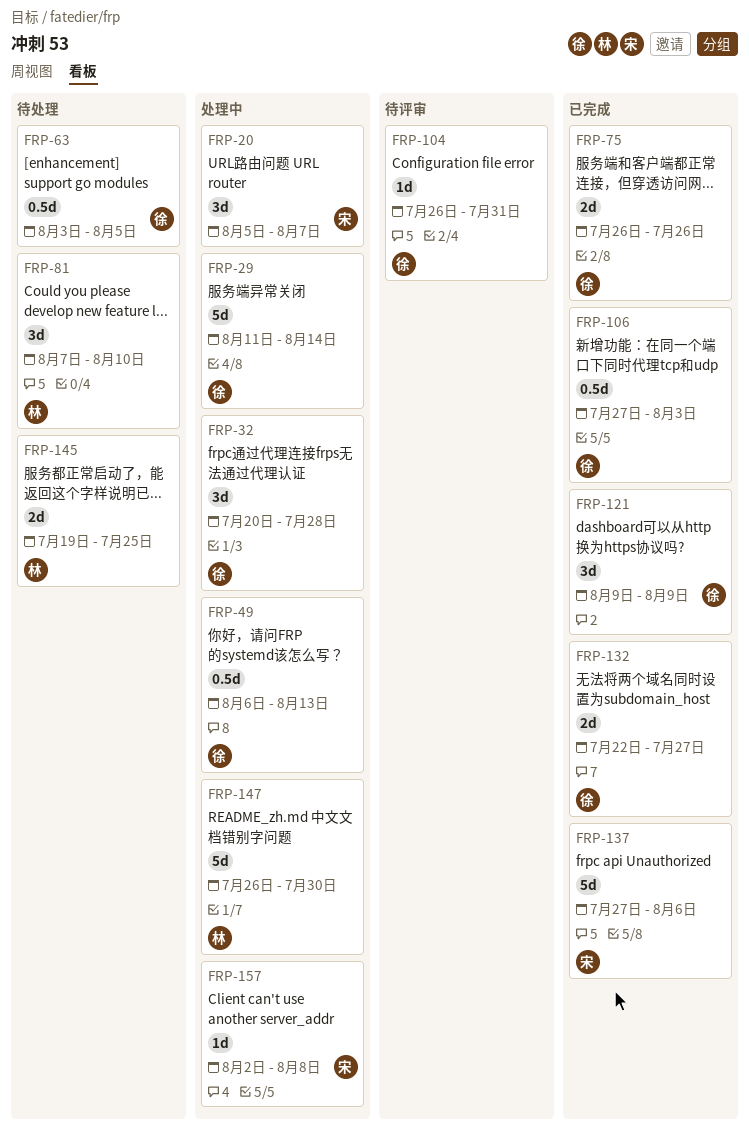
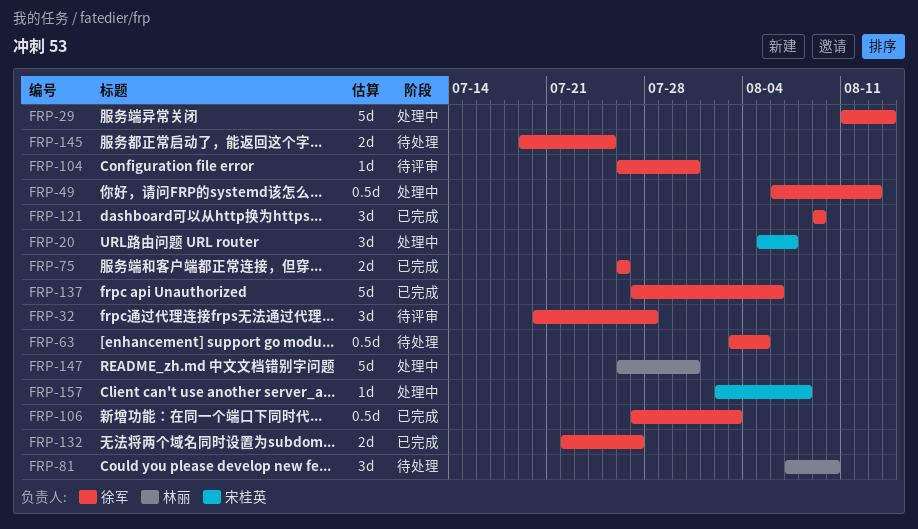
FRP-32, status: 处理中 -> 待评审
FRP-137, owner: 宋桂英 -> 徐军
FRP-145, owner: 林丽 -> 徐军
FRP-147, due: Jul 30 -> Jul 31

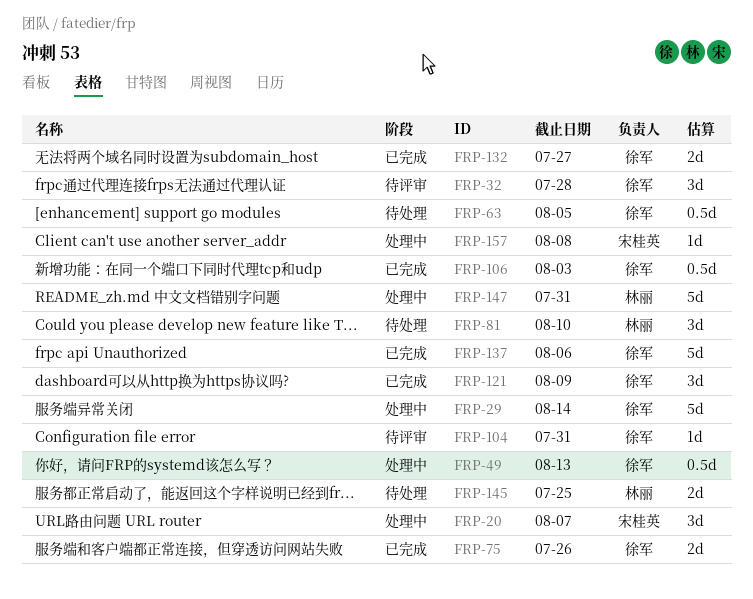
FRP-145, owner: 徐军 -> 林丽

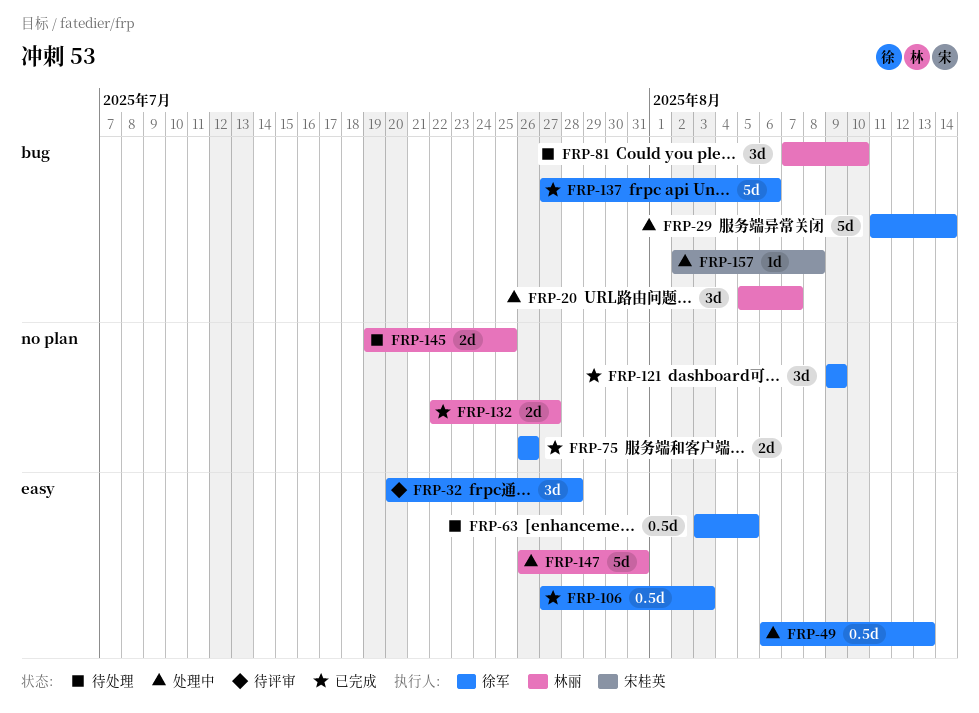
FRP-20, owner: 宋桂英 -> 林丽
FRP-104: present -> none
FRP-132, owner: 徐军 -> 林丽

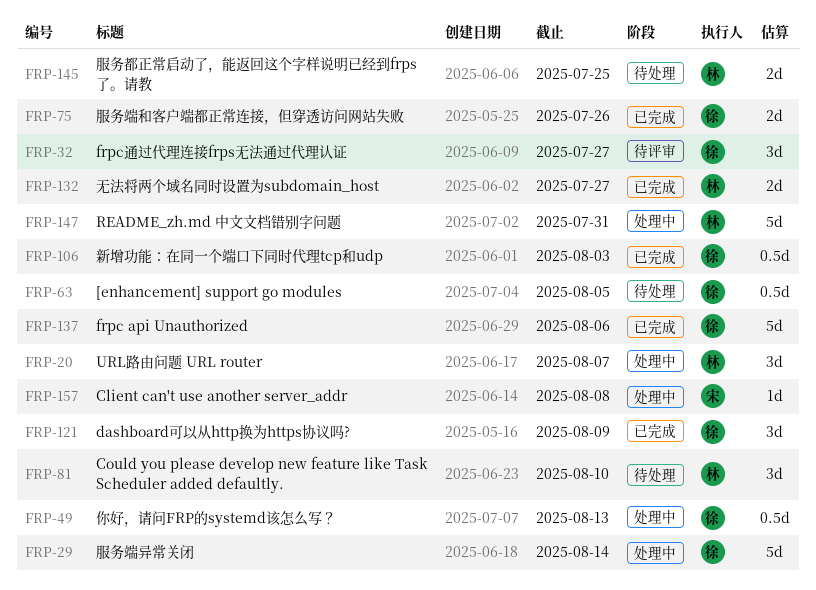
FRP-32, due: Jul 28 -> Jul 27

